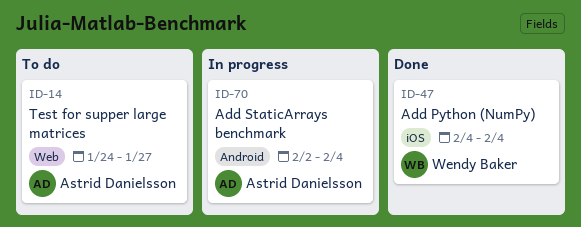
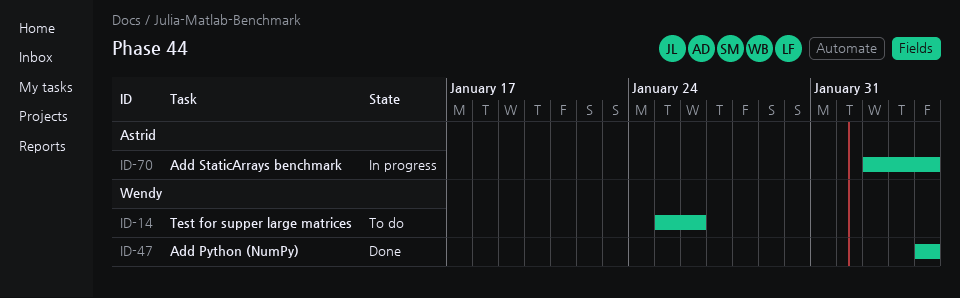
ID-14, owner: Astrid Danielsson -> Wendy Baker
ID-14, start: Jan 24 -> Jan 25
ID-14, due: Jan 27 -> Jan 26

